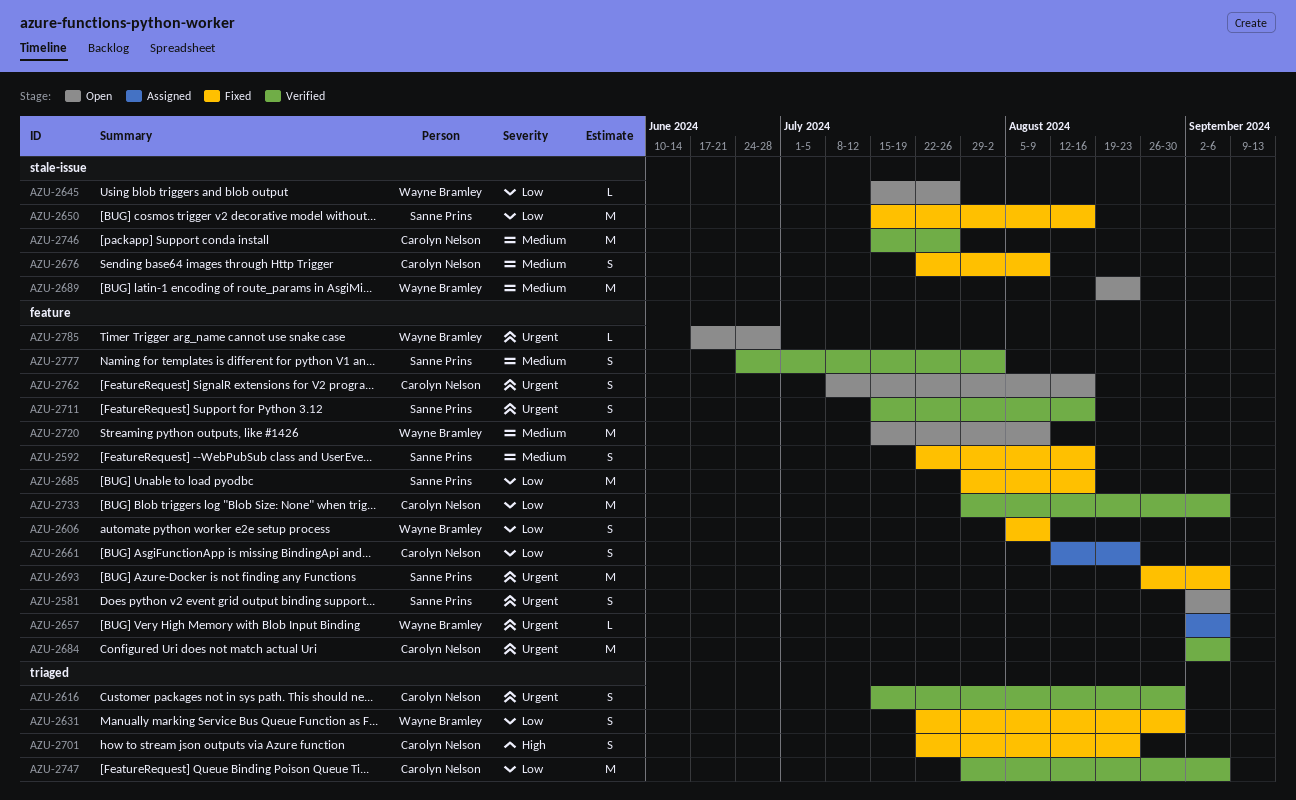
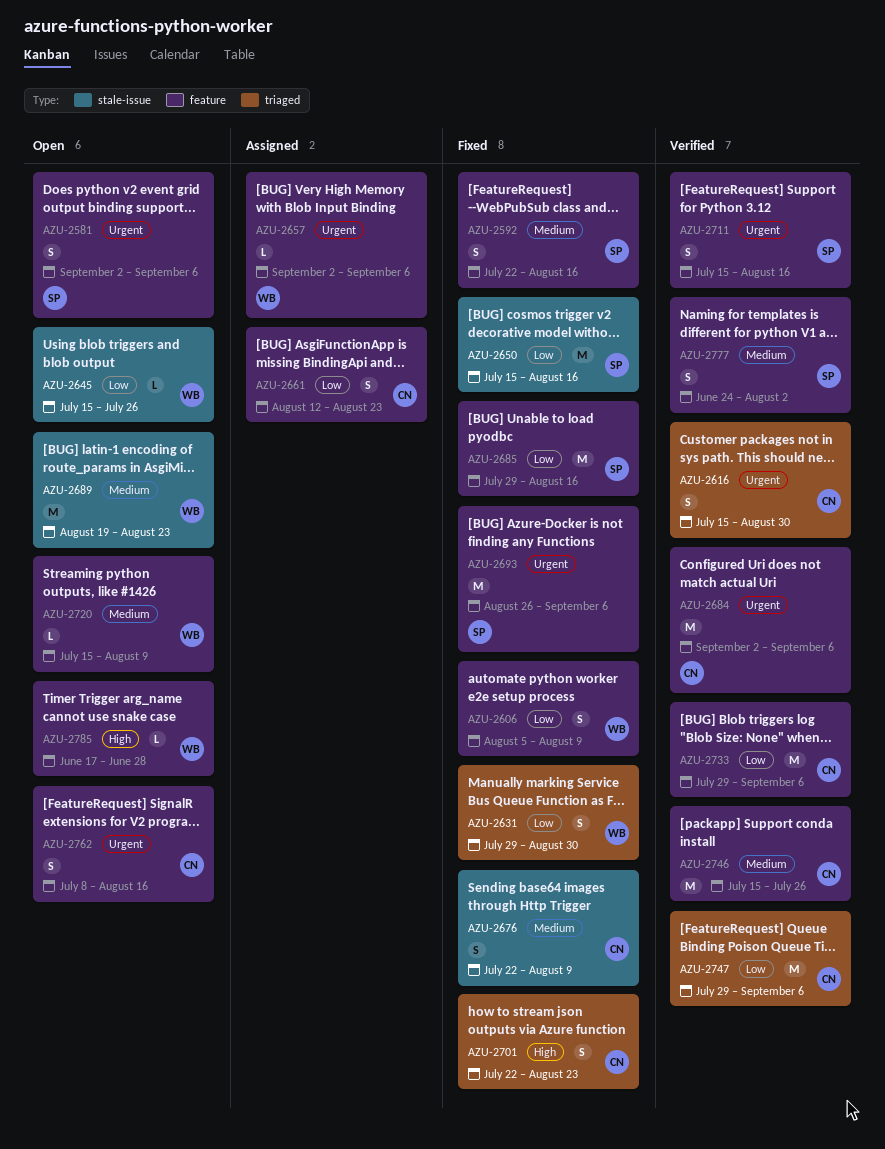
AZU-2631, start: Jul 22 -> Jul 29
AZU-2720, estimate: M -> L
AZU-2746, label: stale-issue -> feature
AZU-2785, priority: Urgent -> High

